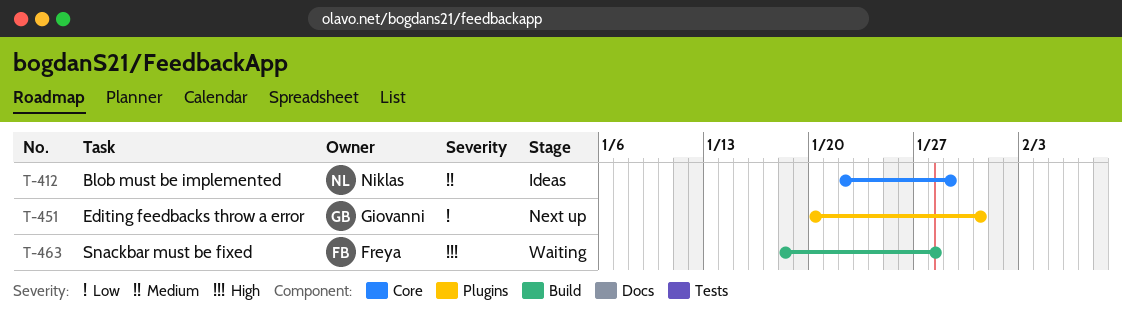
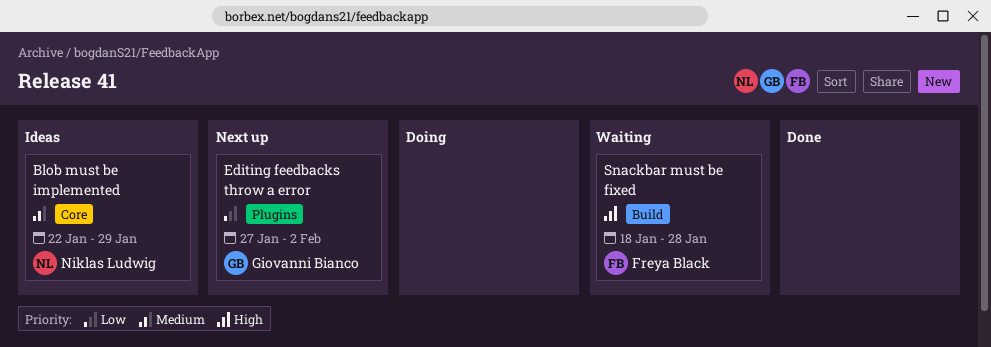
Editing feedbacks throw a error, start: Jan 20 -> Jan 27
Editing feedbacks throw a error, due: Jan 31 -> Feb 2

